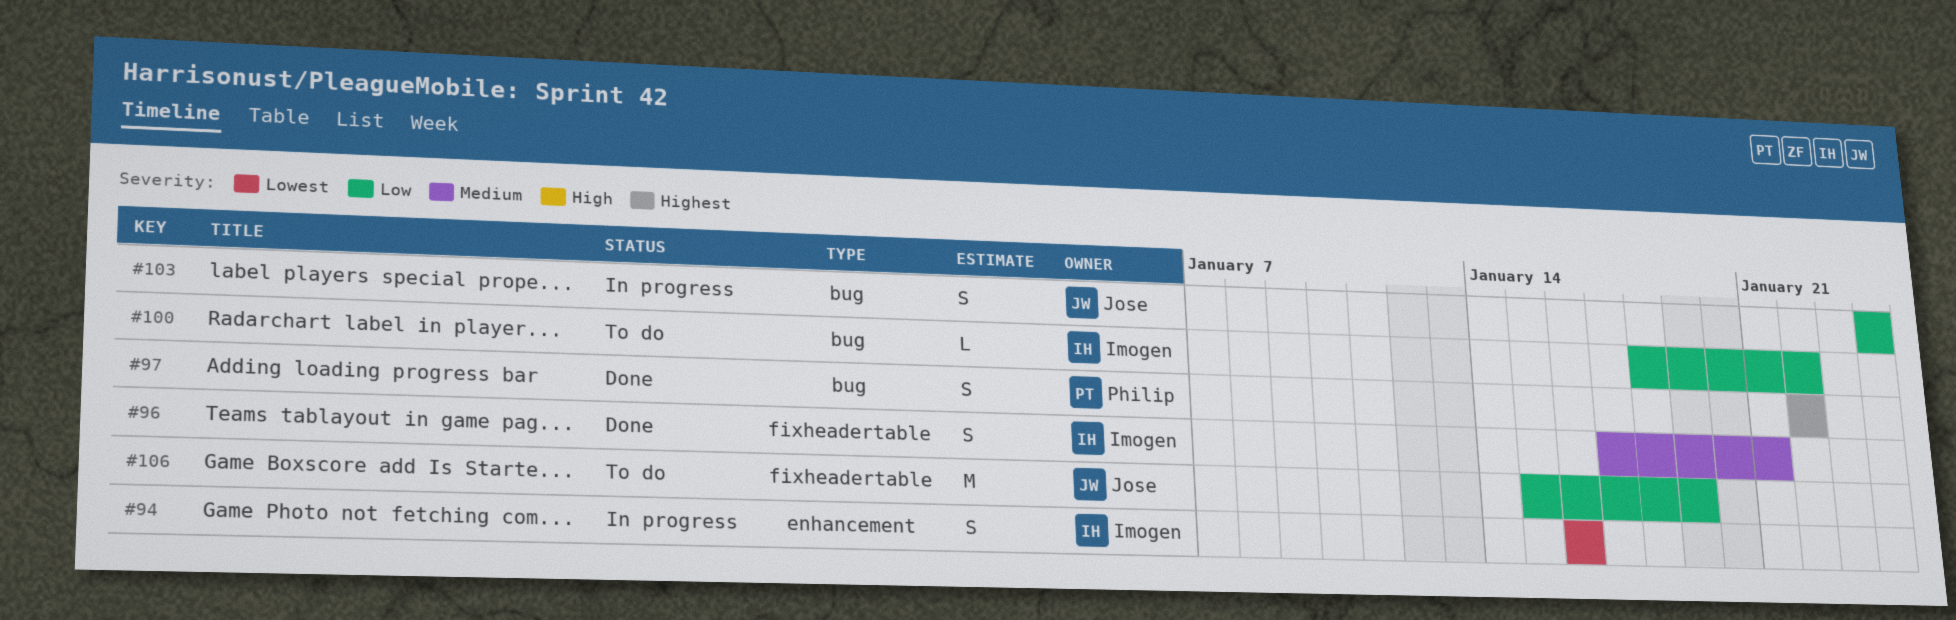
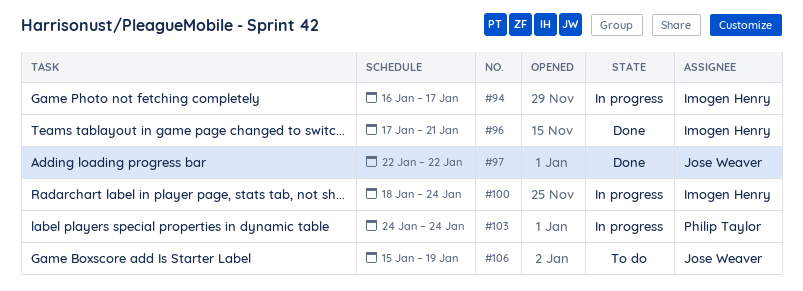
#94, due: Jan 16 -> Jan 17
#97, owner: Philip Taylor -> Jose Weaver
#100, status: To do -> In progress
#100, due: Jan 22 -> Jan 24
#103, owner: Jose Weaver -> Philip Taylor

